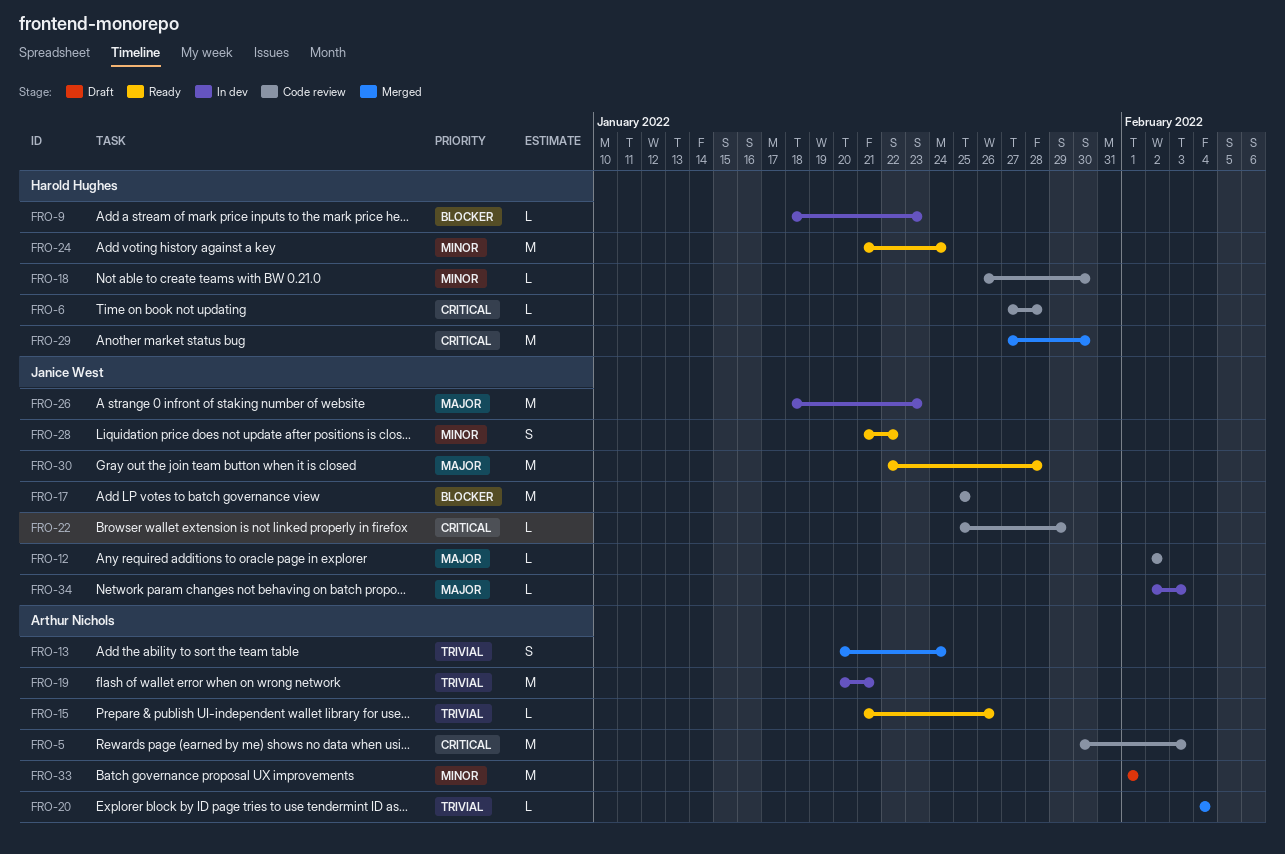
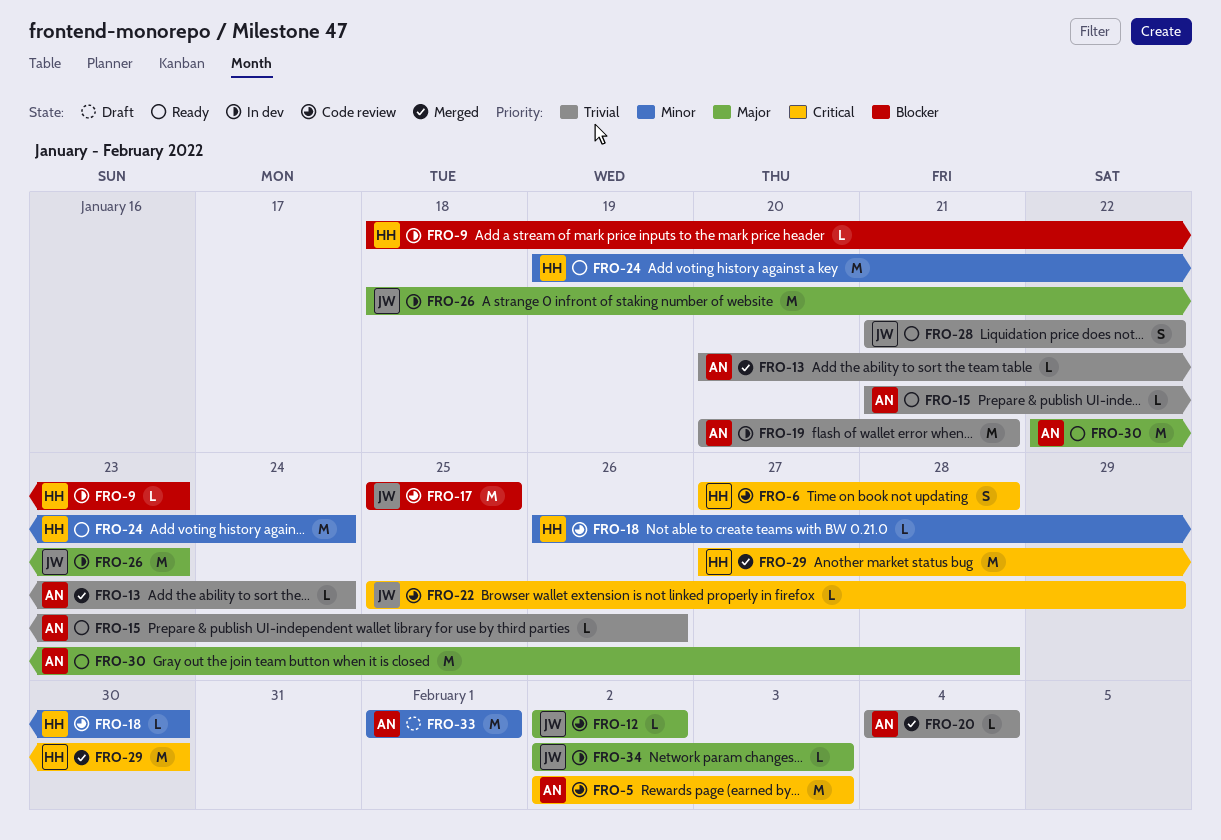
FRO-5, start: Jan 30 -> Feb 2
FRO-6, estimate: L -> S
FRO-13, estimate: S -> L
FRO-24, start: Jan 21 -> Jan 19
FRO-28, priority: Minor -> Trivial
FRO-30, owner: Janice West -> Arthur Nichols

